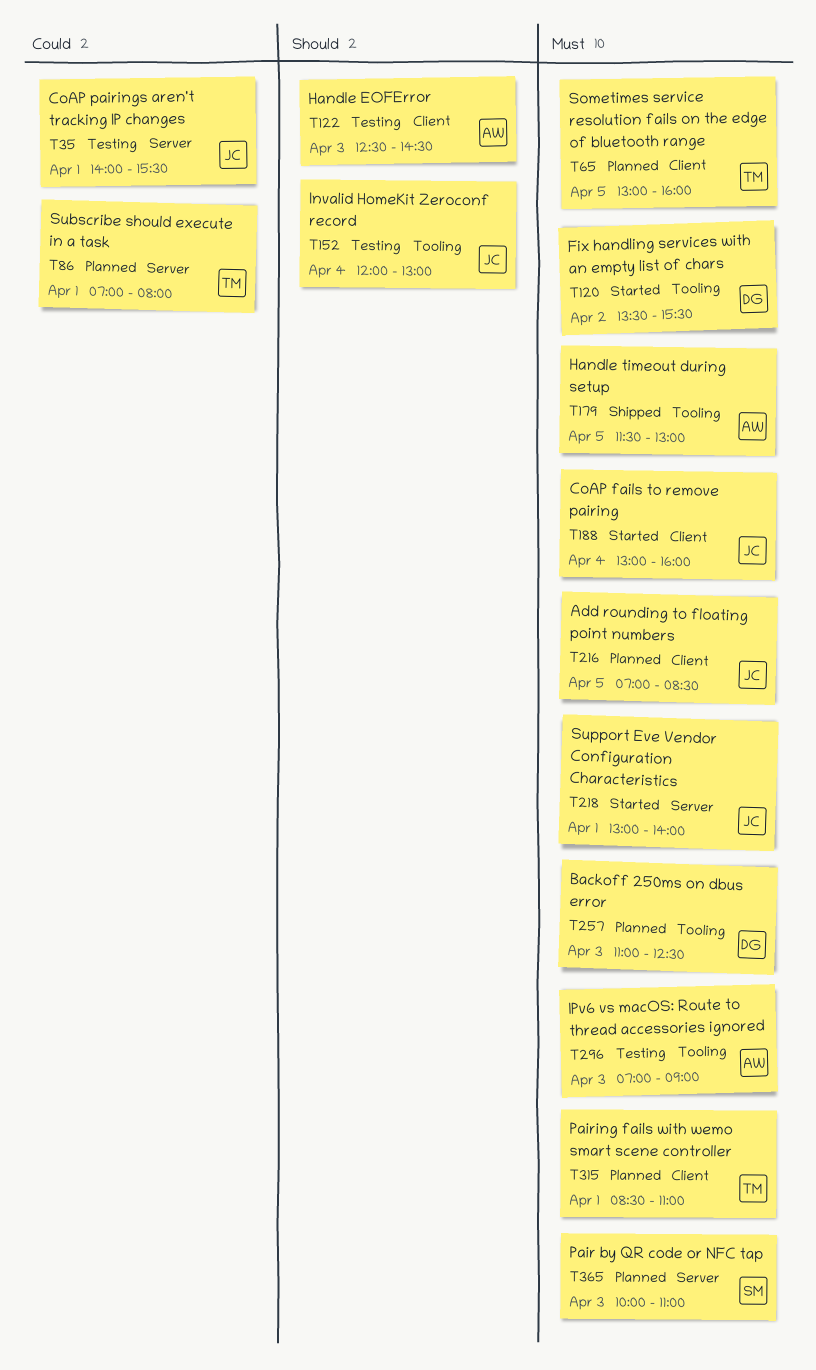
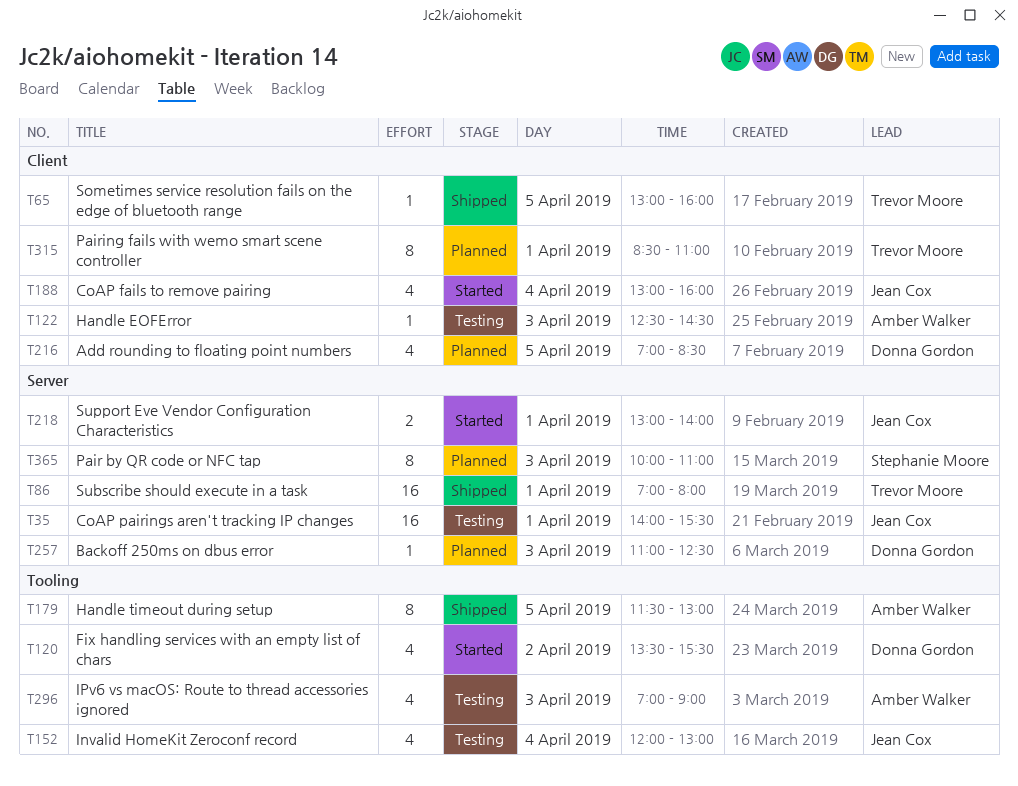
T65, status: Planned -> Shipped
T86, status: Planned -> Shipped
T216, owner: Jean Cox -> Donna Gordon
T257, label: Tooling -> Server

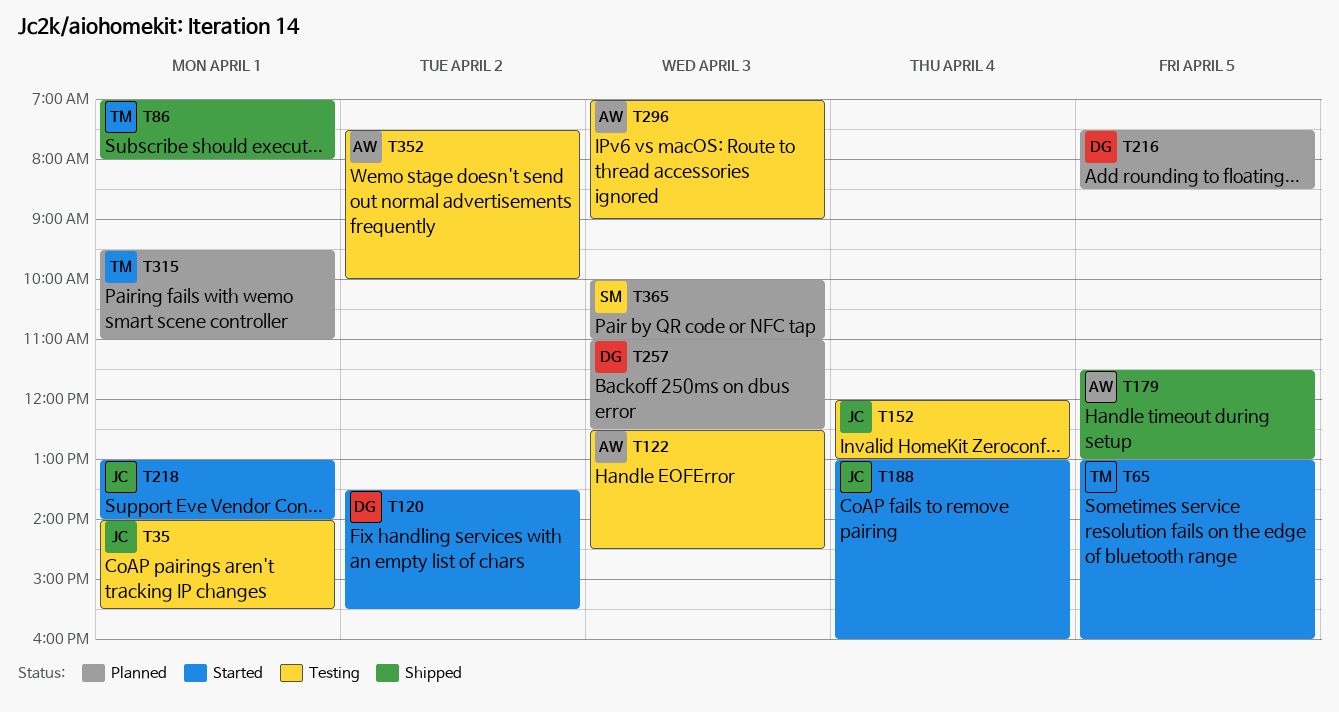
T65, status: Shipped -> Started
T216, begins: 07:00 -> 07:30
T315, begins: 08:30 -> 09:30
T352: none -> present

